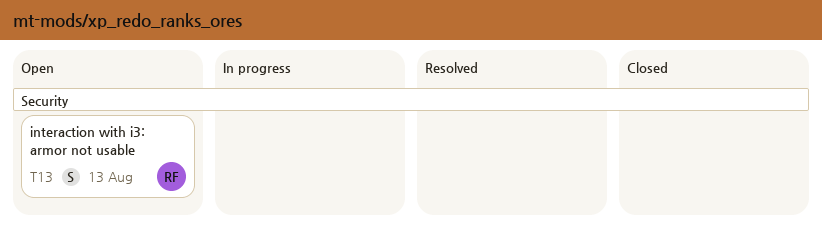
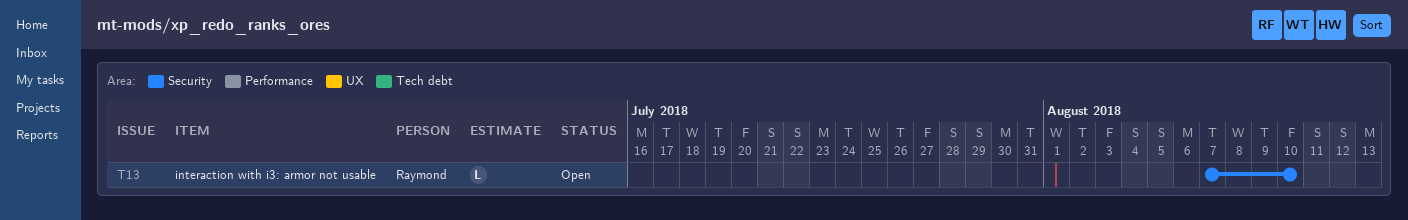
T13, estimate: S -> L
T13, due: Aug 13 -> Aug 10

